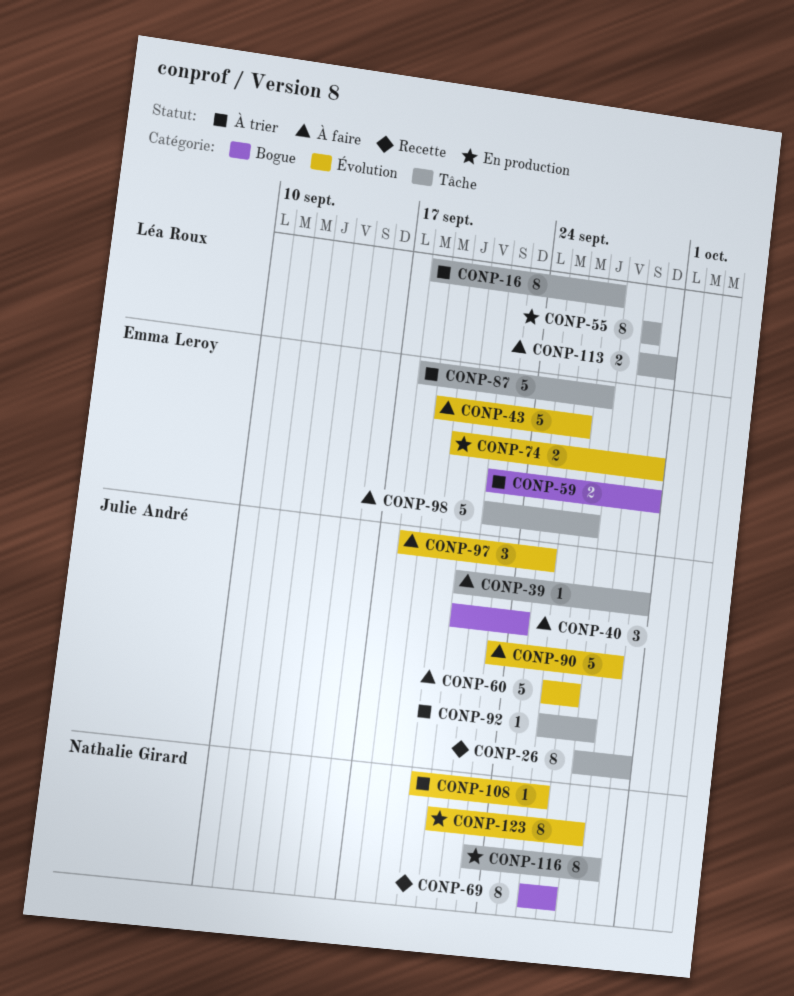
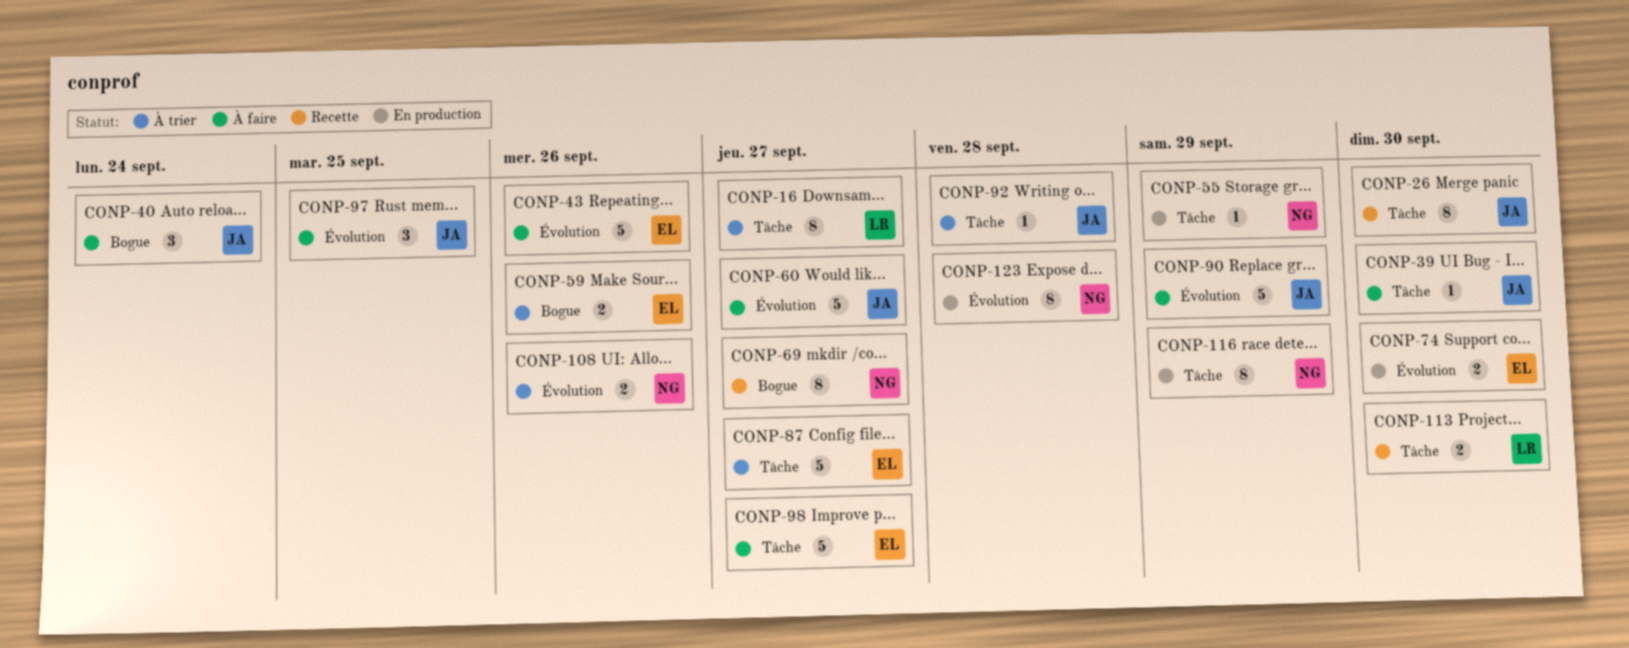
CONP-55, owner: Léa Roux -> Nathalie Girard
CONP-55, estimate: 8 -> 1
CONP-59, due: Sep 30 -> Sep 26
CONP-108, estimate: 1 -> 2
CONP-113, status: À faire -> Recette

